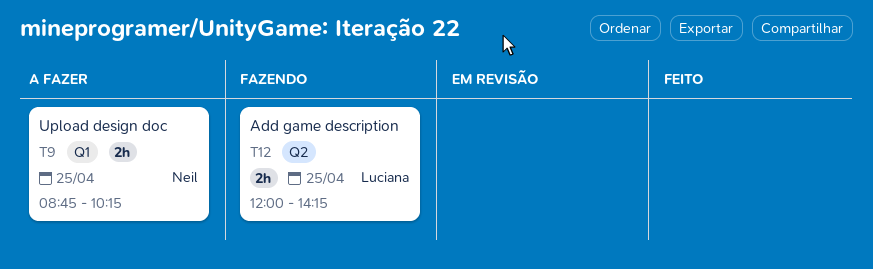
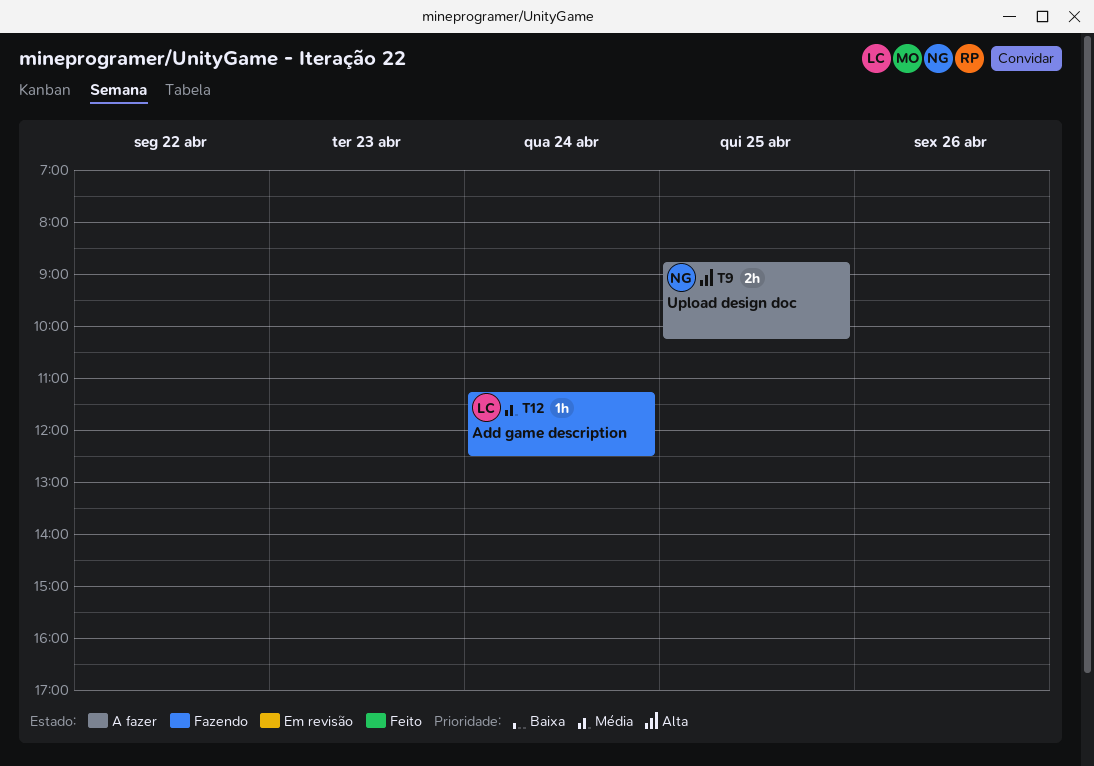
T12, estimate: 2h -> 1h
T12, day: Apr 25 -> Apr 24
T12, begins: 12:00 -> 11:15
T12, ends: 14:15 -> 12:30

